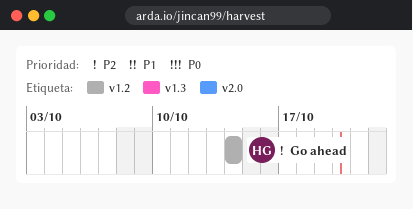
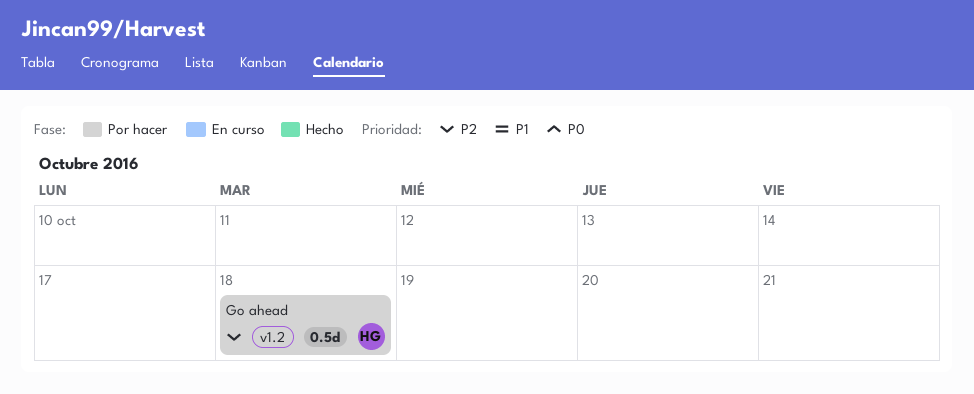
Go ahead, due: Oct 14 -> Oct 18

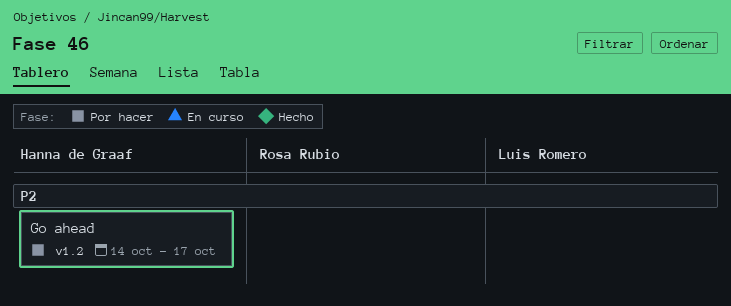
Go ahead, due: Oct 18 -> Oct 17

